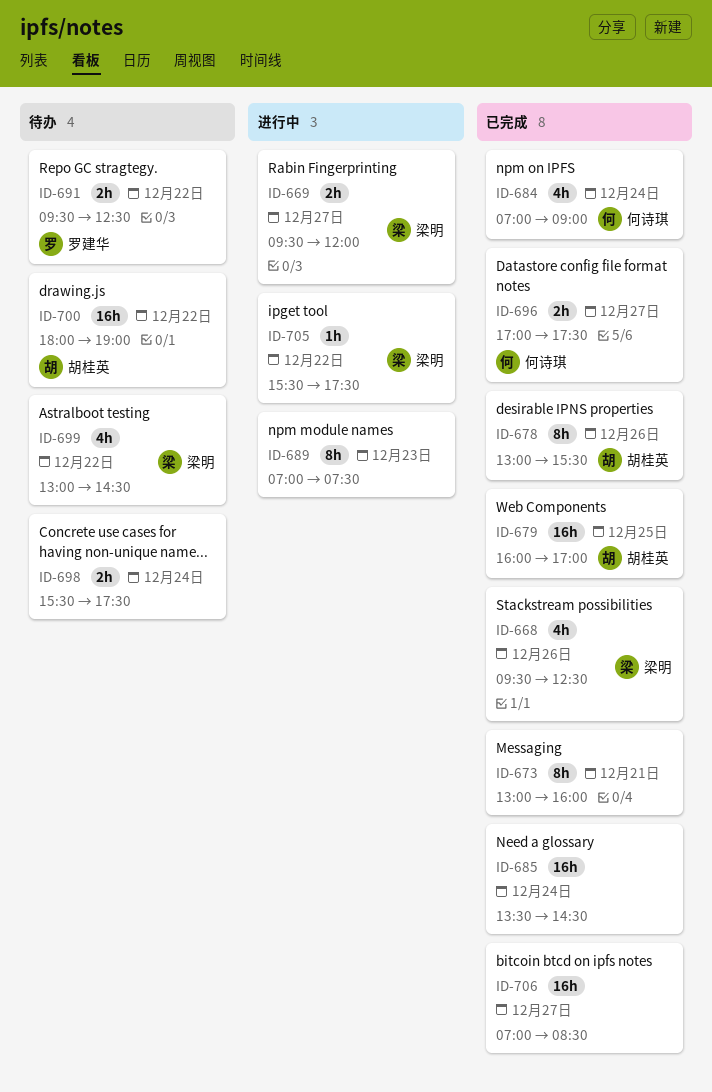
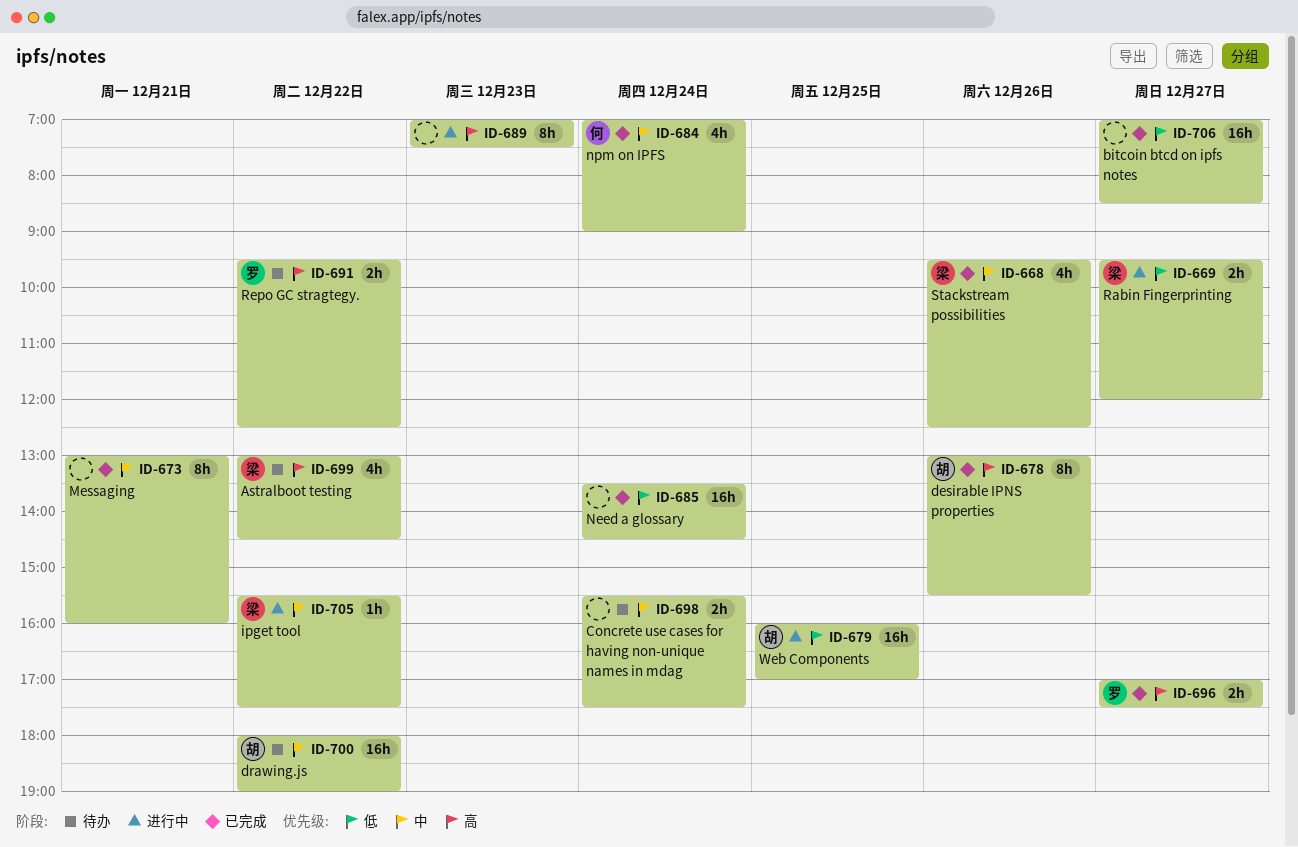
ID-679, status: 已完成 -> 进行中
ID-696, owner: 何诗琪 -> 罗建华

